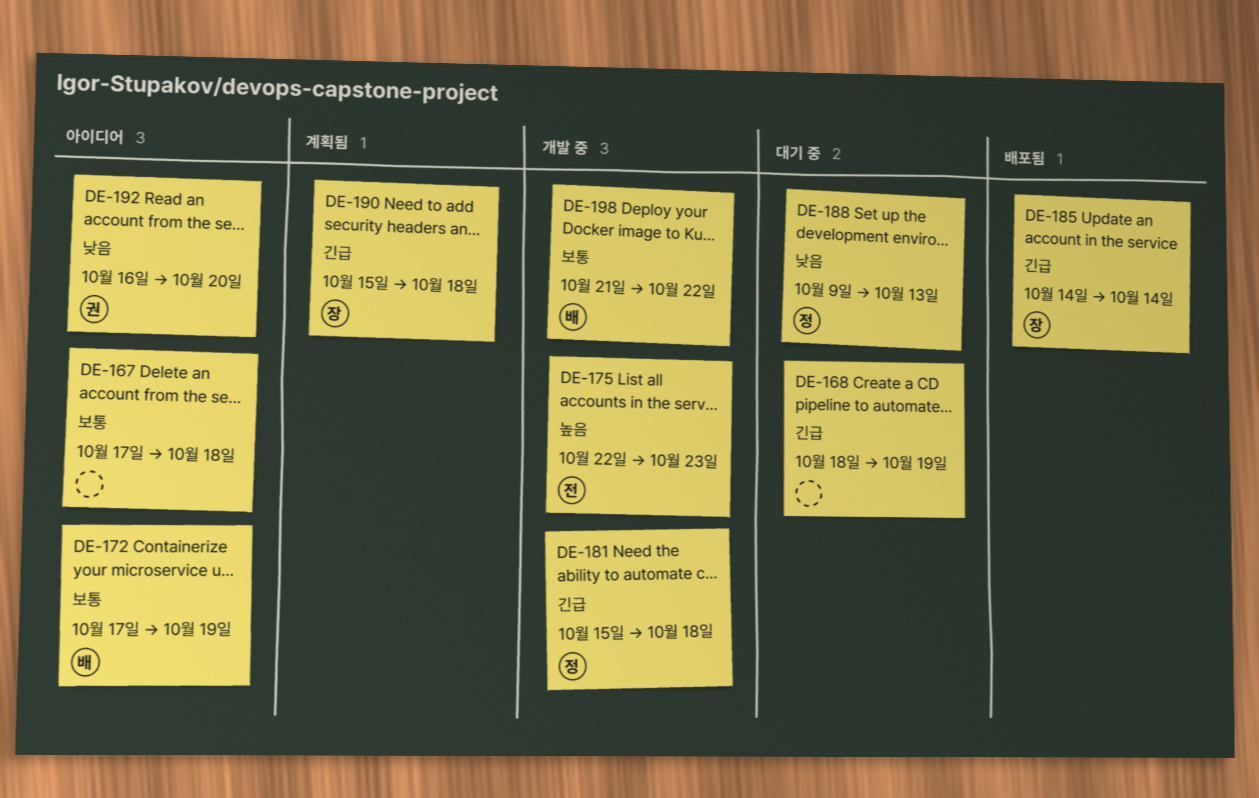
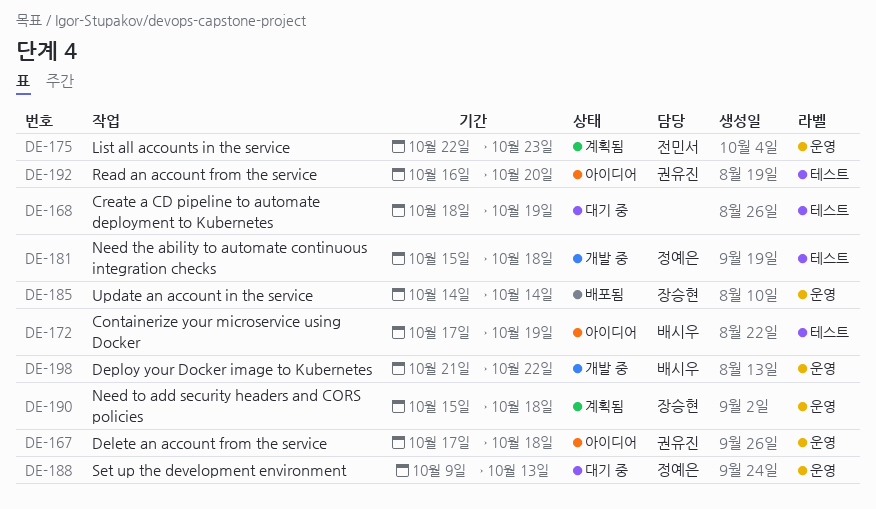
DE-167, owner: none -> 권유진
DE-175, status: 개발 중 -> 계획됨

